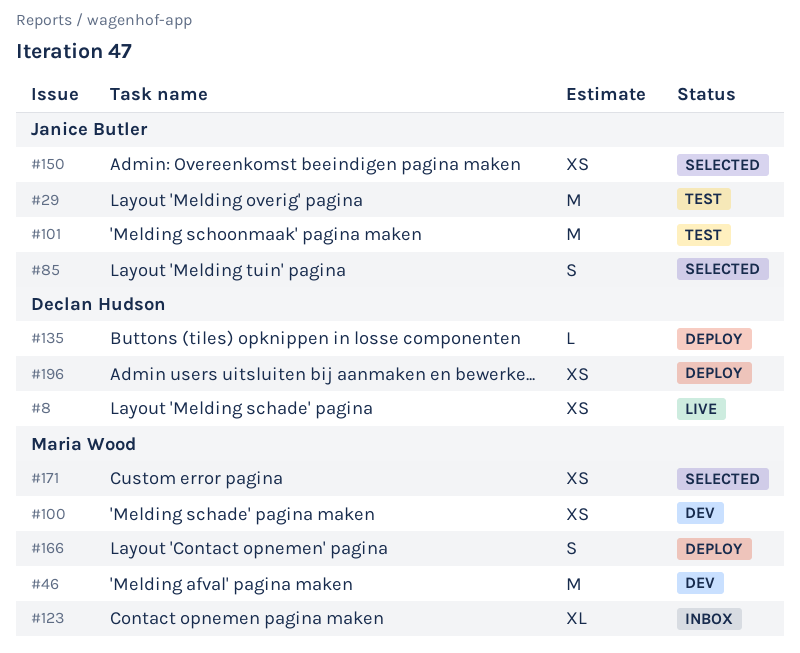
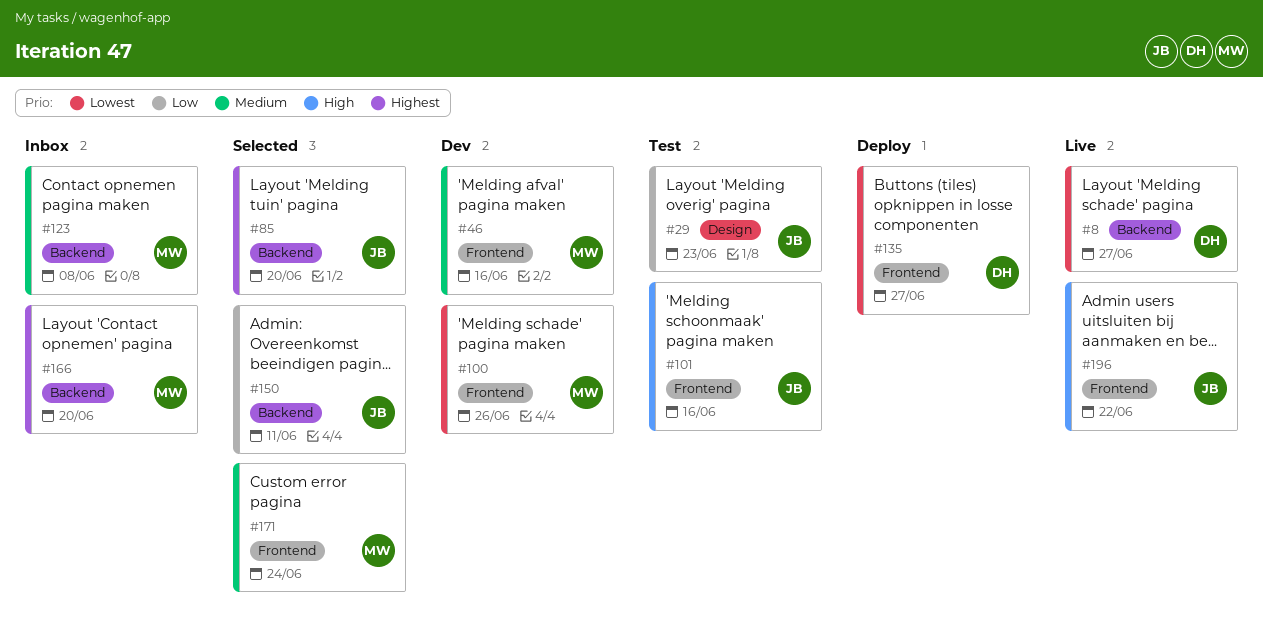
#166, status: Deploy -> Inbox
#196, status: Deploy -> Live
#196, owner: Declan Hudson -> Janice Butler

